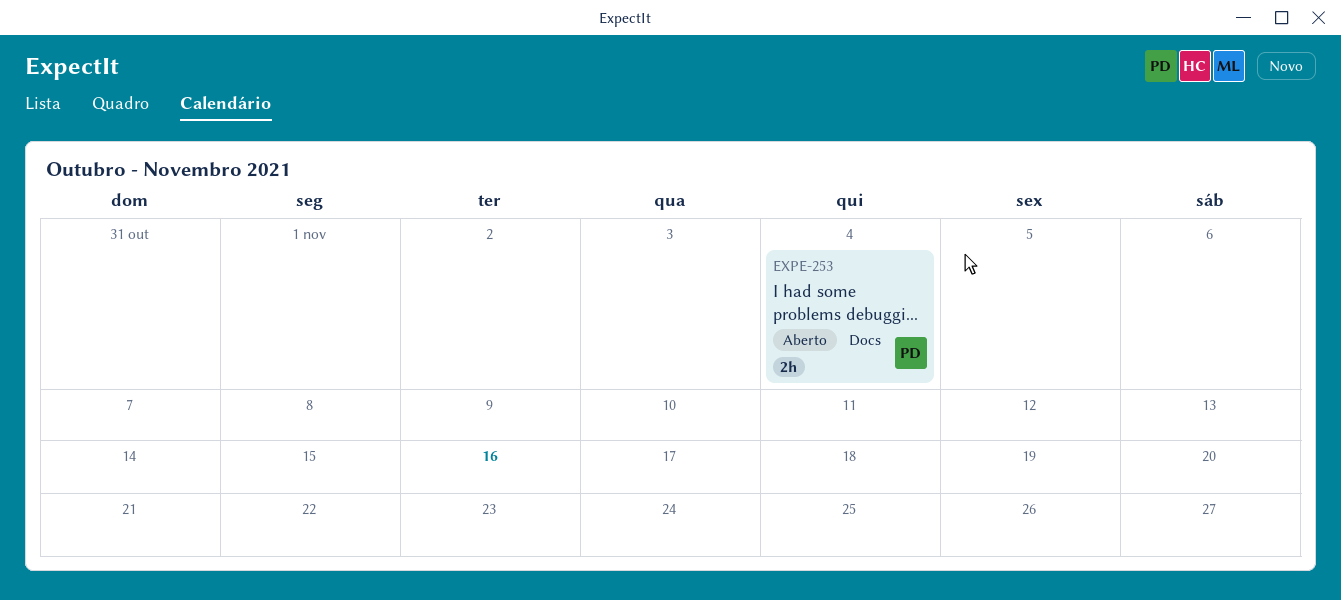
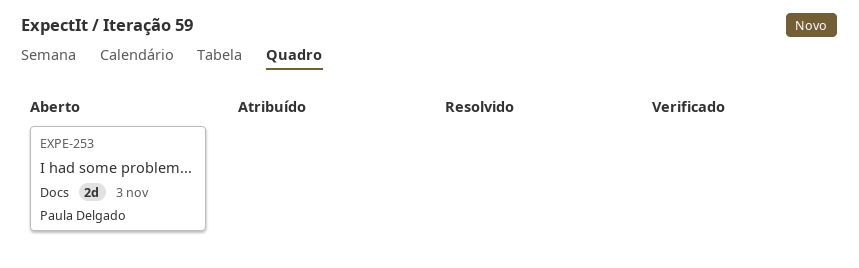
EXPE-253, estimate: 2h -> 2d
EXPE-253, due: Nov 4 -> Nov 3

